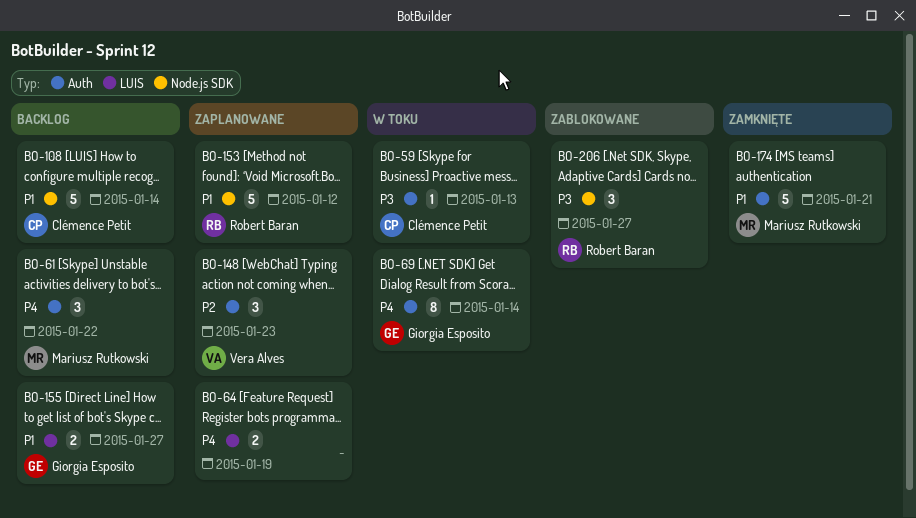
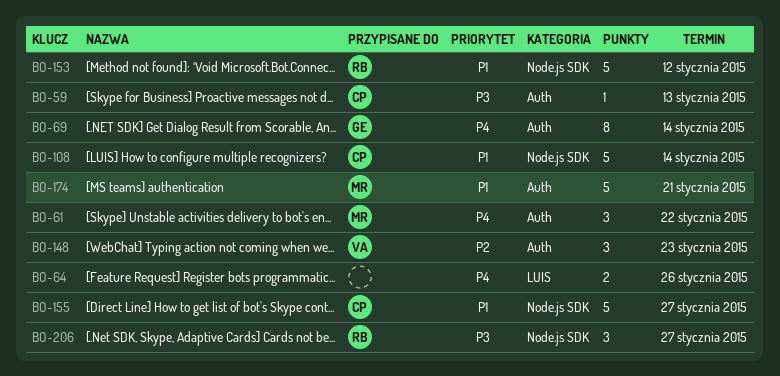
BO-64, due: Jan 19 -> Jan 26
BO-155, owner: Giorgia Esposito -> Clémence Petit
BO-155, label: LUIS -> Node.js SDK
BO-155, estimate: 2 -> 5

